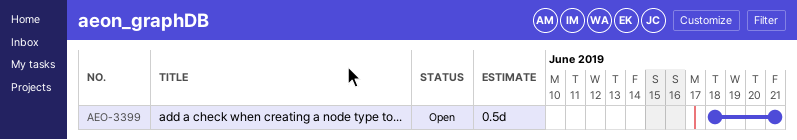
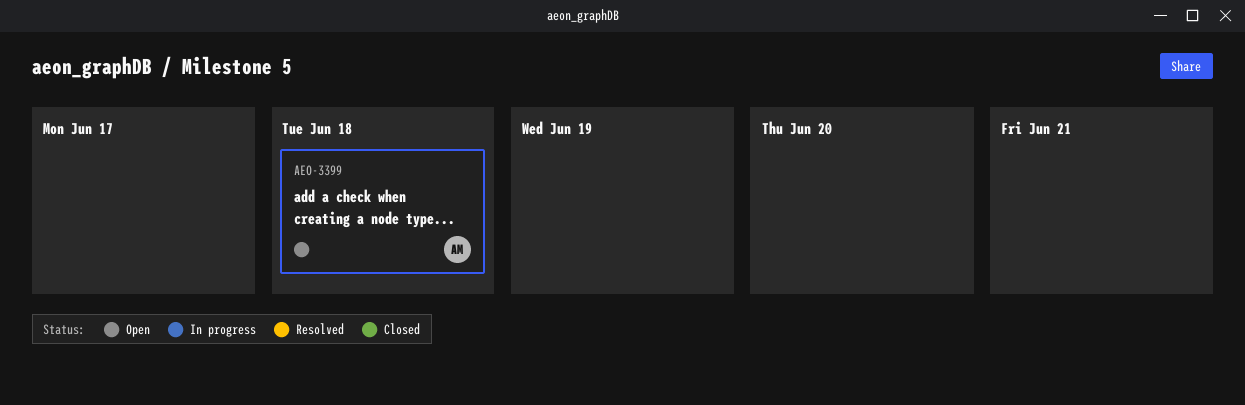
AEO-3399, due: Jun 21 -> Jun 18

